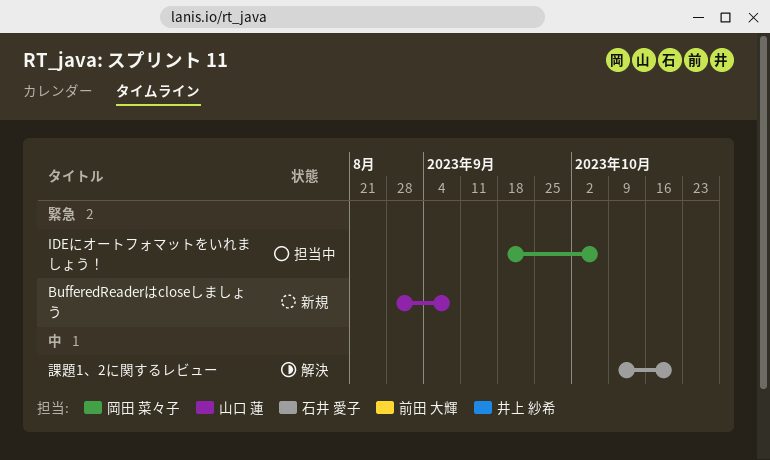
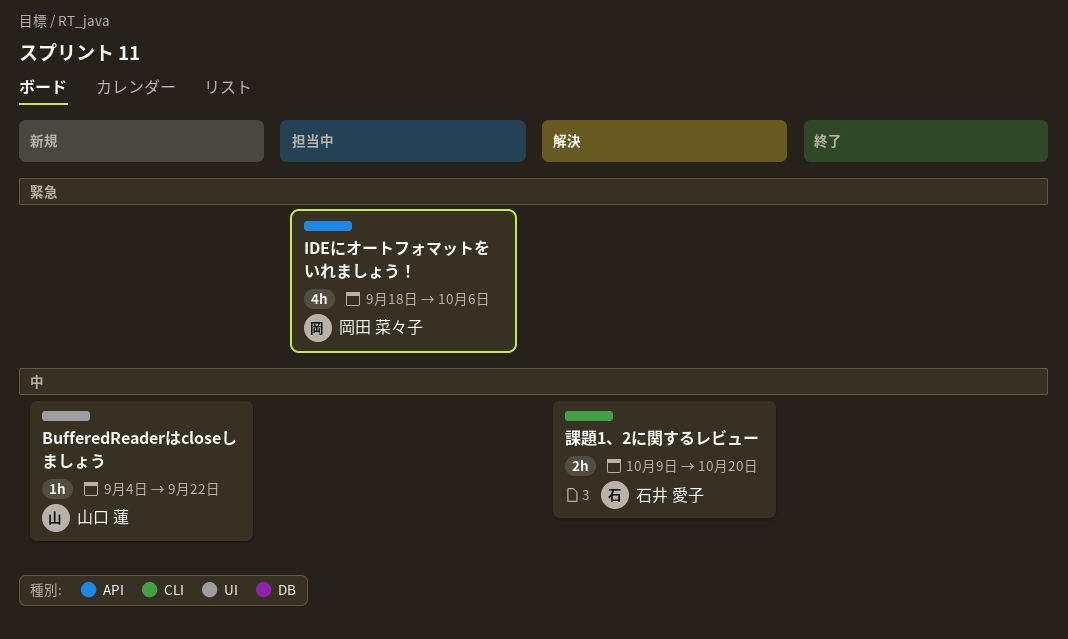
BufferedReaderはcloseしましょう, priority: 緊急 -> 中
BufferedReaderはcloseしましょう, start: Aug 28 -> Sep 4
BufferedReaderはcloseしましょう, due: Sep 8 -> Sep 22

